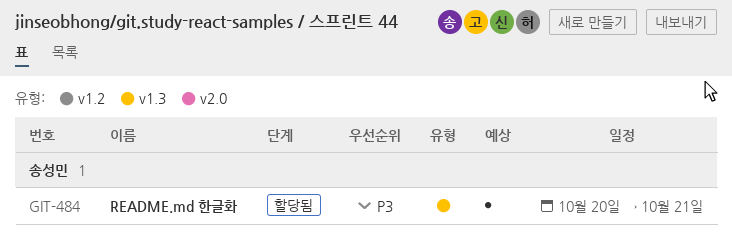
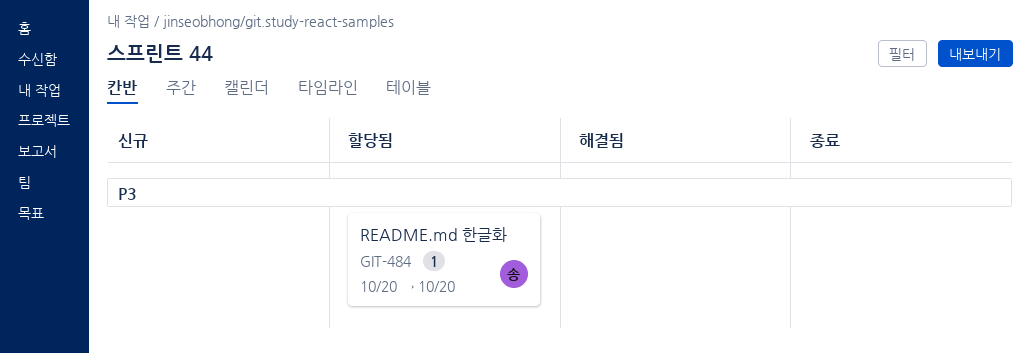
GIT-484, due: Oct 21 -> Oct 20

